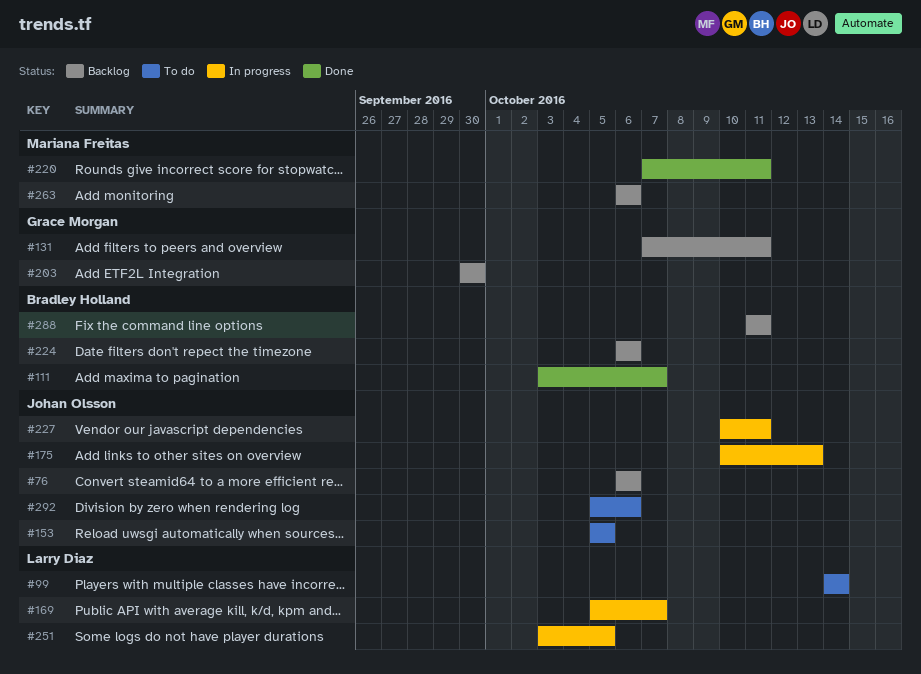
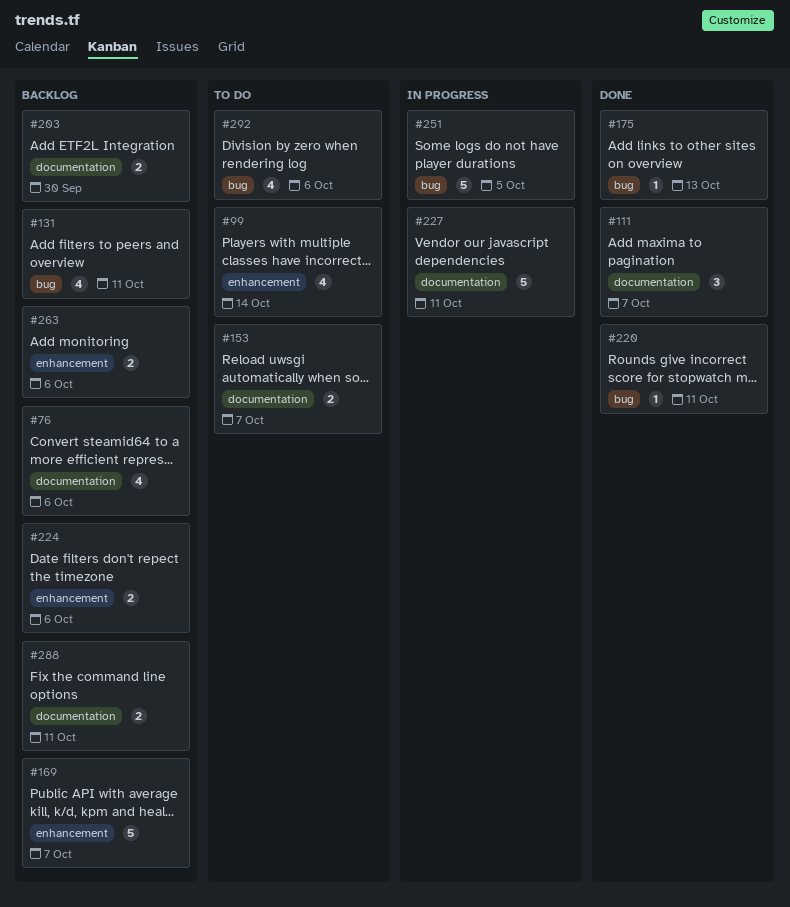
#153, due: Oct 5 -> Oct 7
#169, status: In progress -> Backlog
#175, status: In progress -> Done

